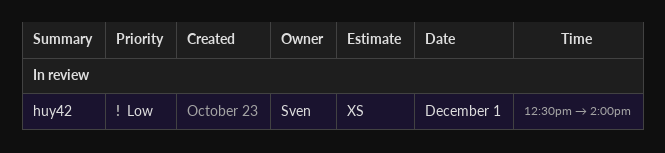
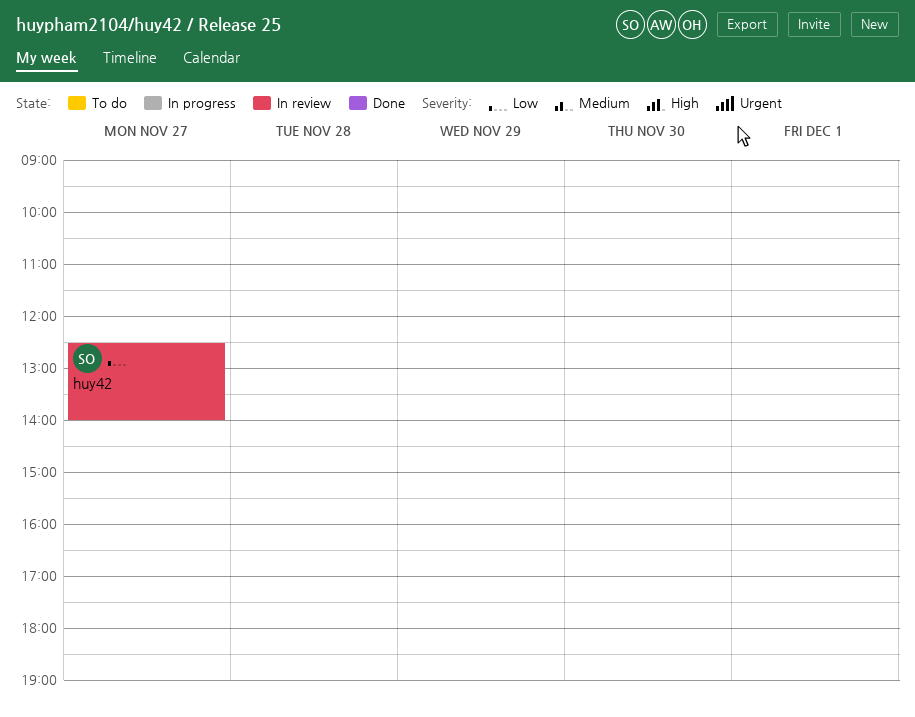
huy42, day: Dec 1 -> Nov 27

